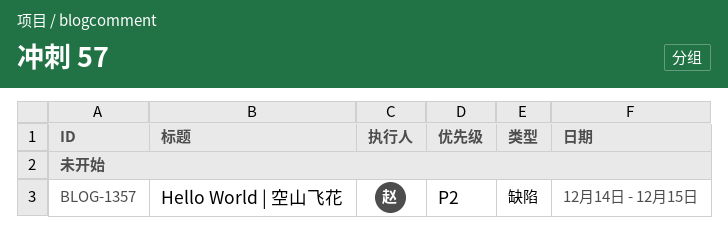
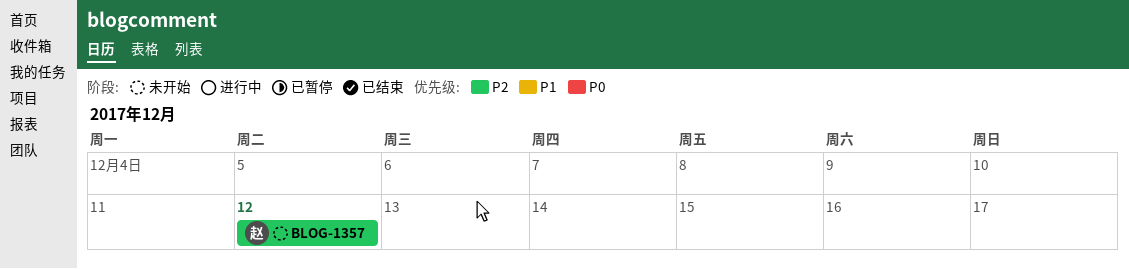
BLOG-1357, start: Dec 14 -> Dec 12
BLOG-1357, due: Dec 15 -> Dec 12

